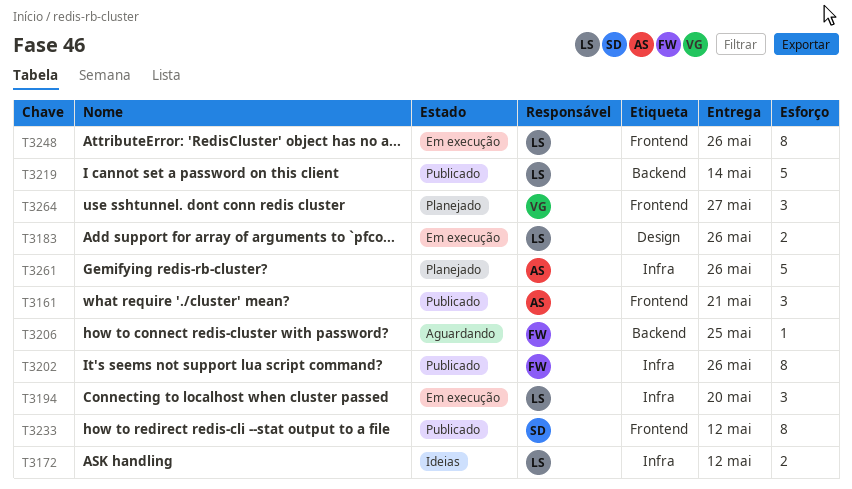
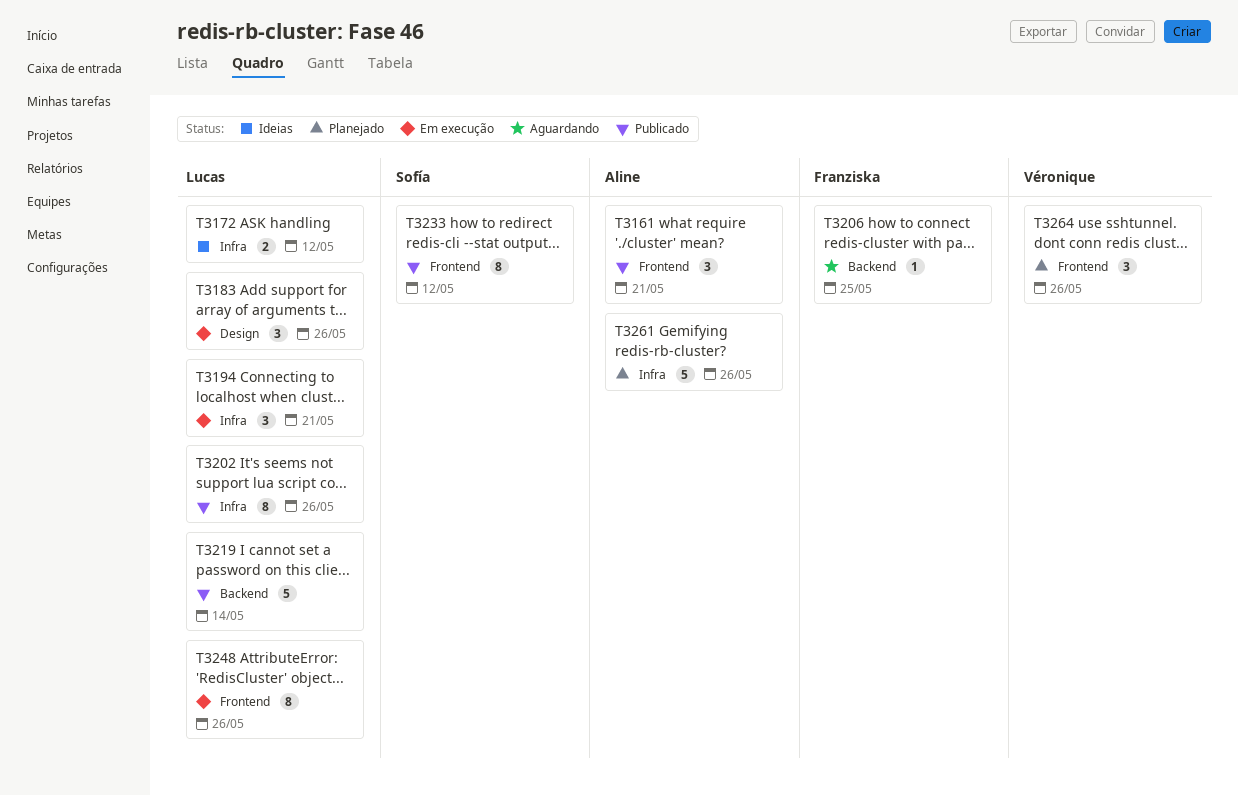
T3183, estimate: 2 -> 3
T3194, due: May 20 -> May 21
T3202, owner: Franziska -> Lucas
T3264, due: May 27 -> May 26

